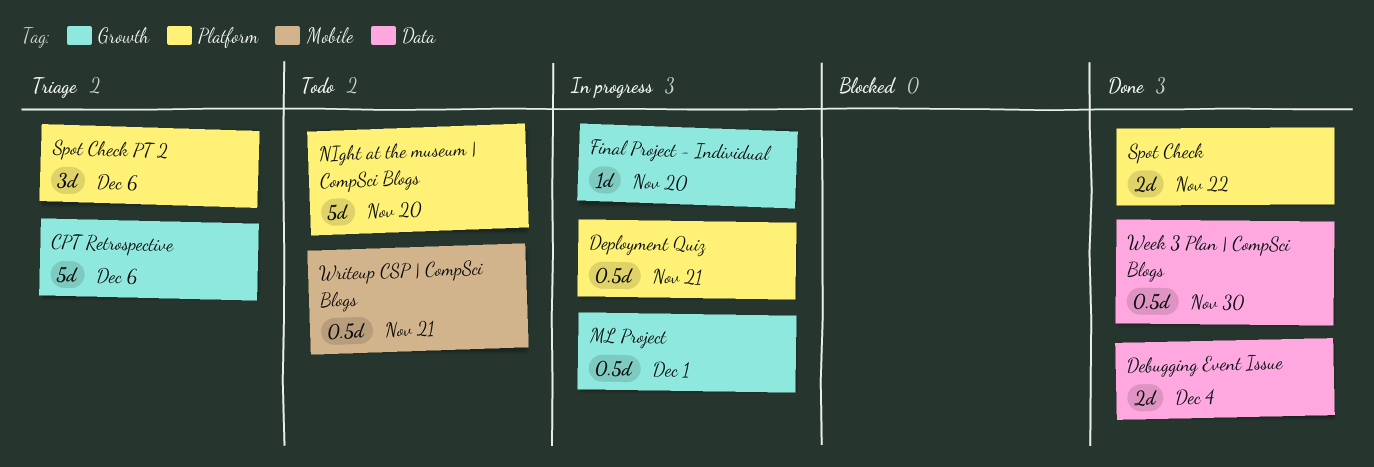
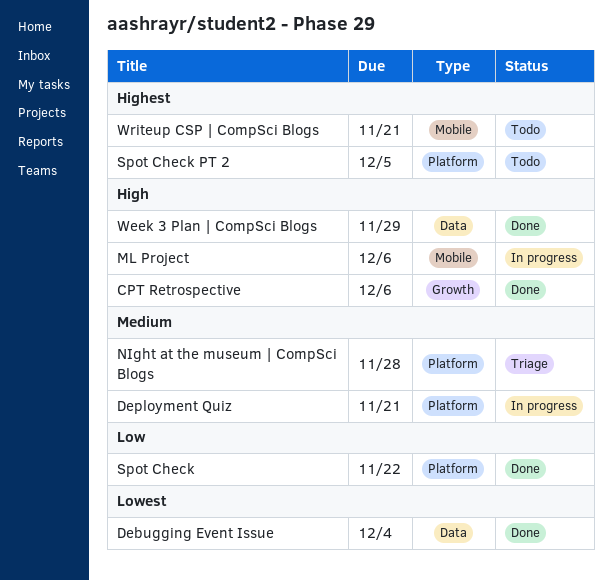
CPT Retrospective, status: Triage -> Done
Final Project - Individual: present -> none
ML Project, label: Growth -> Mobile
ML Project, due: Dec 1 -> Dec 6
NIght at the museum | CompSci Blogs, status: Todo -> Triage
NIght at the museum | CompSci Blogs, due: Nov 20 -> Nov 28
Spot Check PT 2, status: Triage -> Todo
Spot Check PT 2, due: Dec 6 -> Dec 5
Week 3 Plan | CompSci Blogs, due: Nov 30 -> Nov 29

